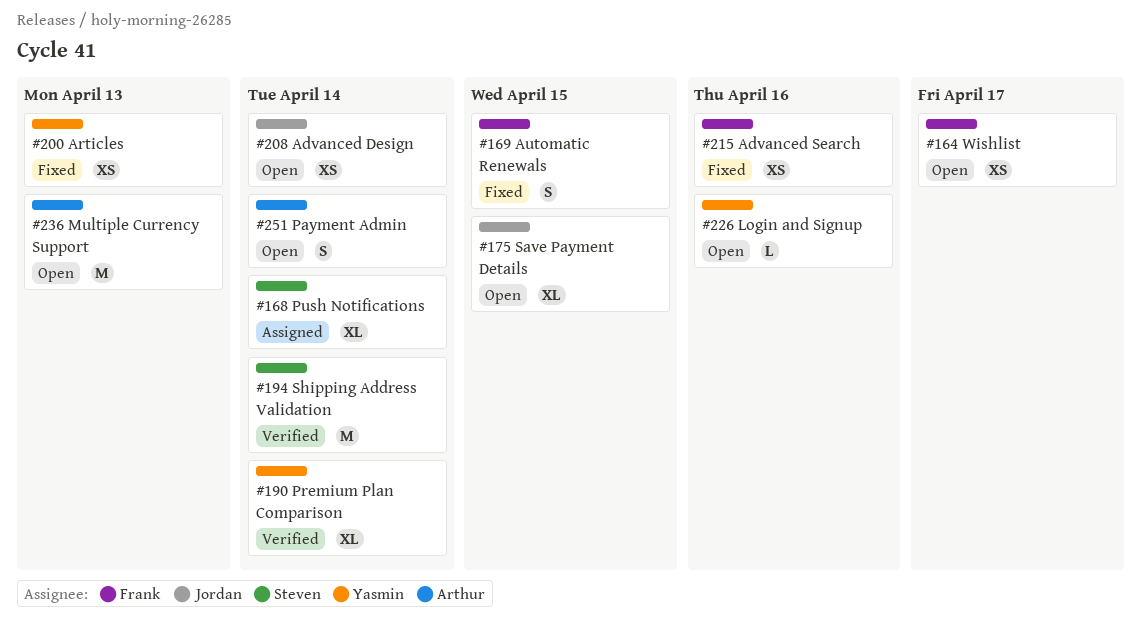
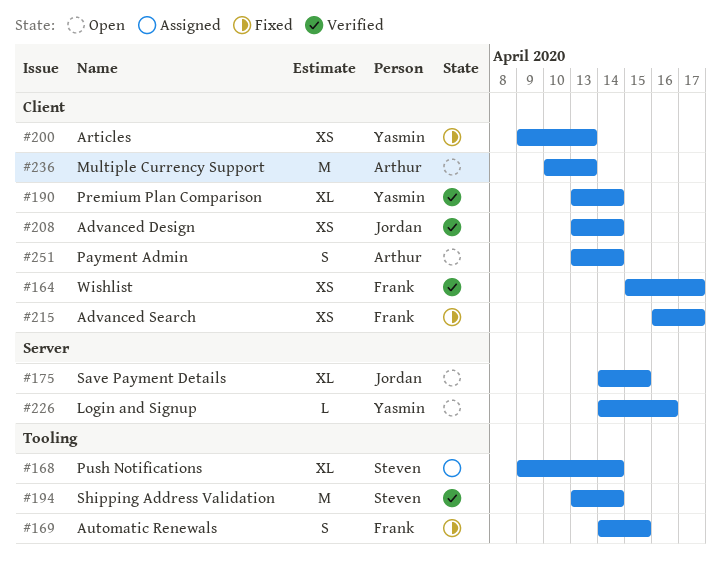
#164, status: Open -> Verified
#208, status: Open -> Verified
#215, due: Apr 16 -> Apr 17

